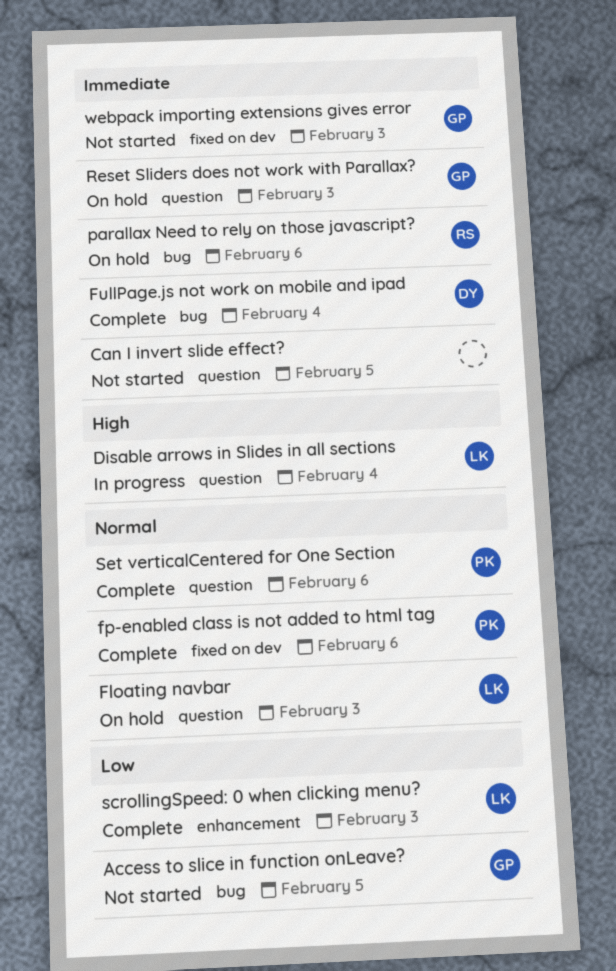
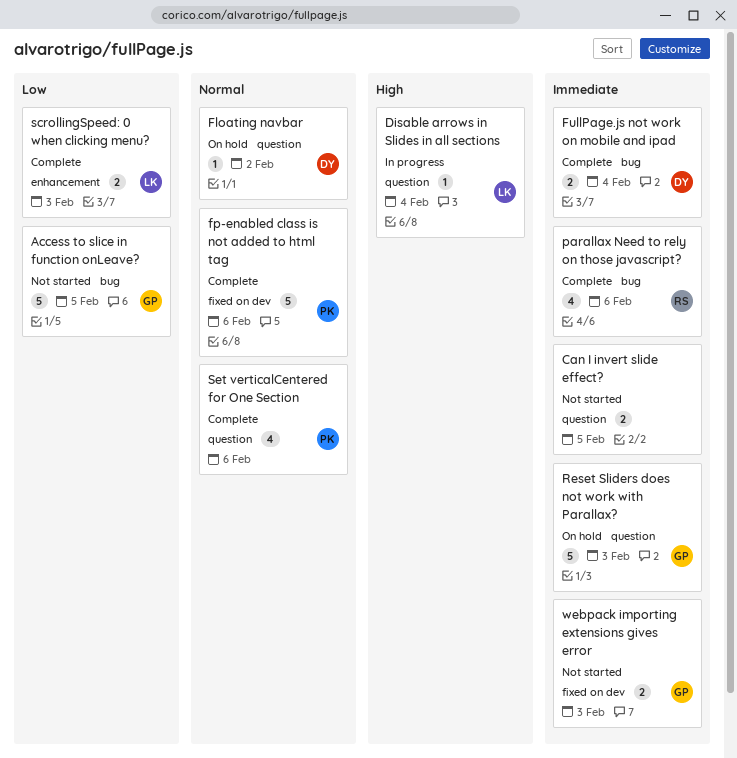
Floating navbar, owner: LK -> DY
Floating navbar, due: Feb 3 -> Feb 2
parallax Need to rely on those javascript?, status: On hold -> Complete

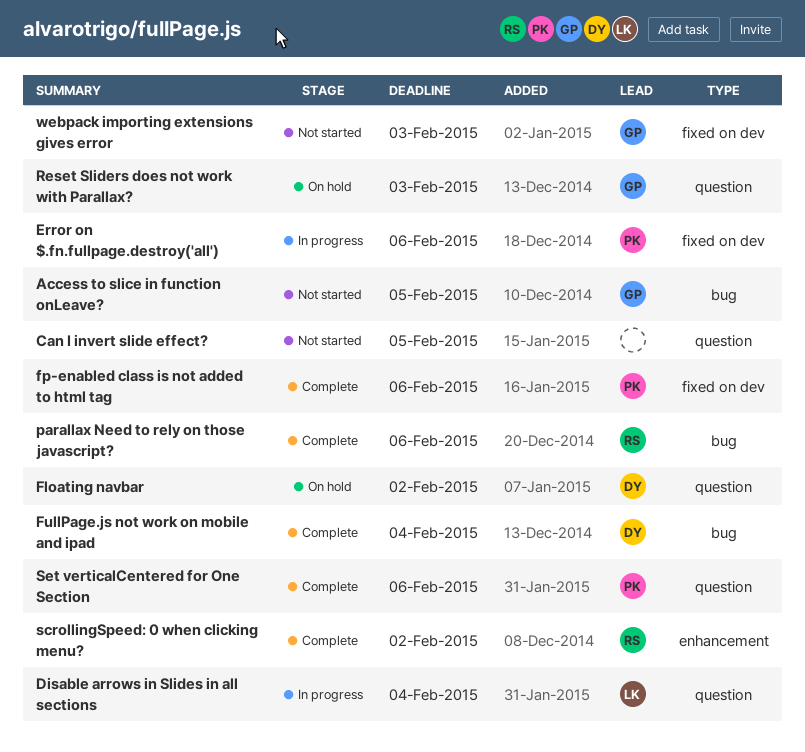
Error on $.fn.fullpage.destroy('all'): none -> present
scrollingSpeed: 0 when clicking menu?, owner: LK -> RS
scrollingSpeed: 0 when clicking menu?, due: Feb 3 -> Feb 2

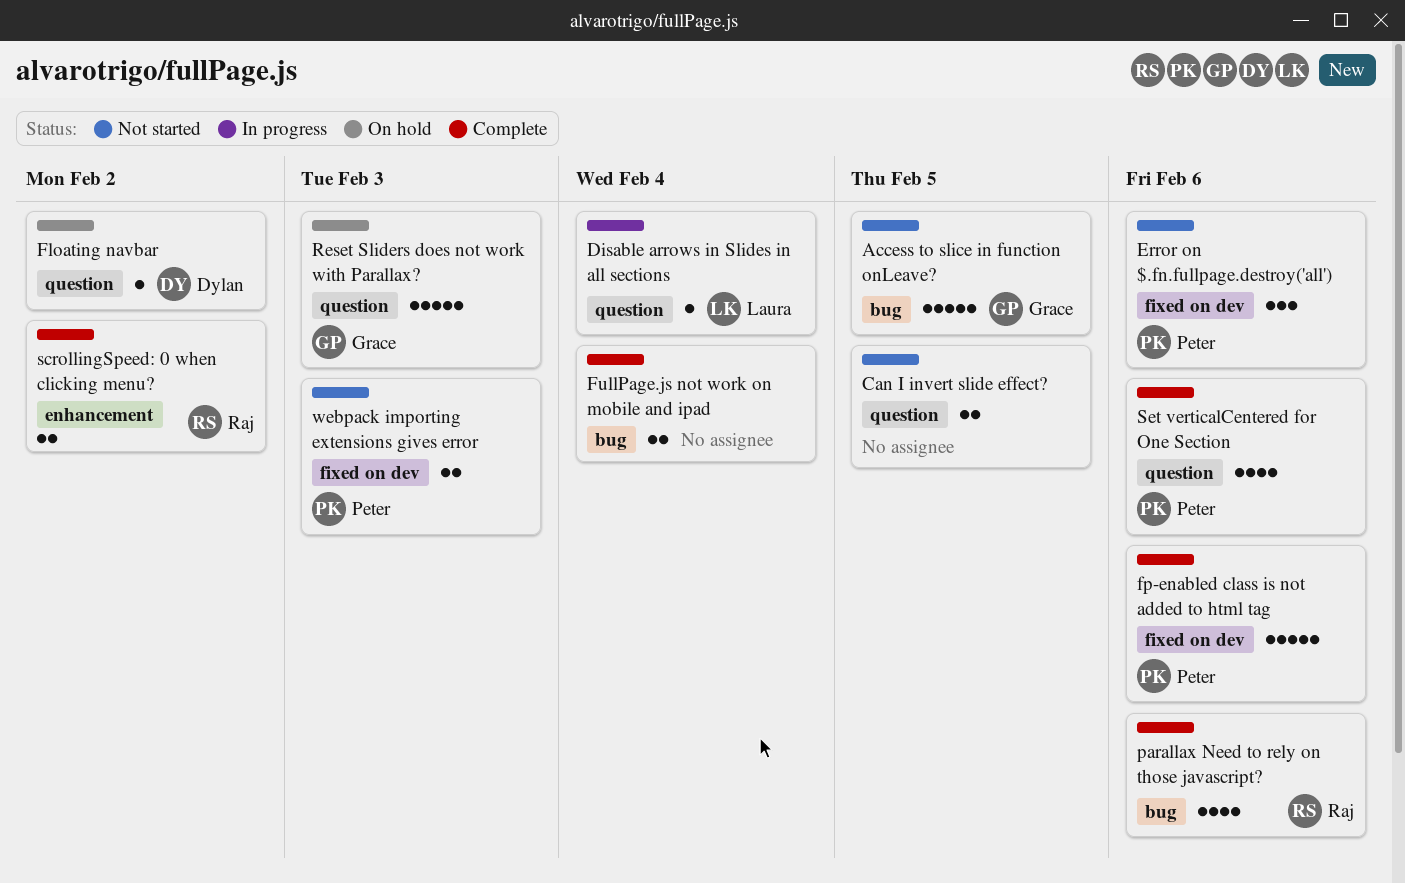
Error on $.fn.fullpage.destroy('all'), status: In progress -> Not started
FullPage.js not work on mobile and ipad, owner: Dylan -> none
webpack importing extensions gives error, owner: Grace -> Peter

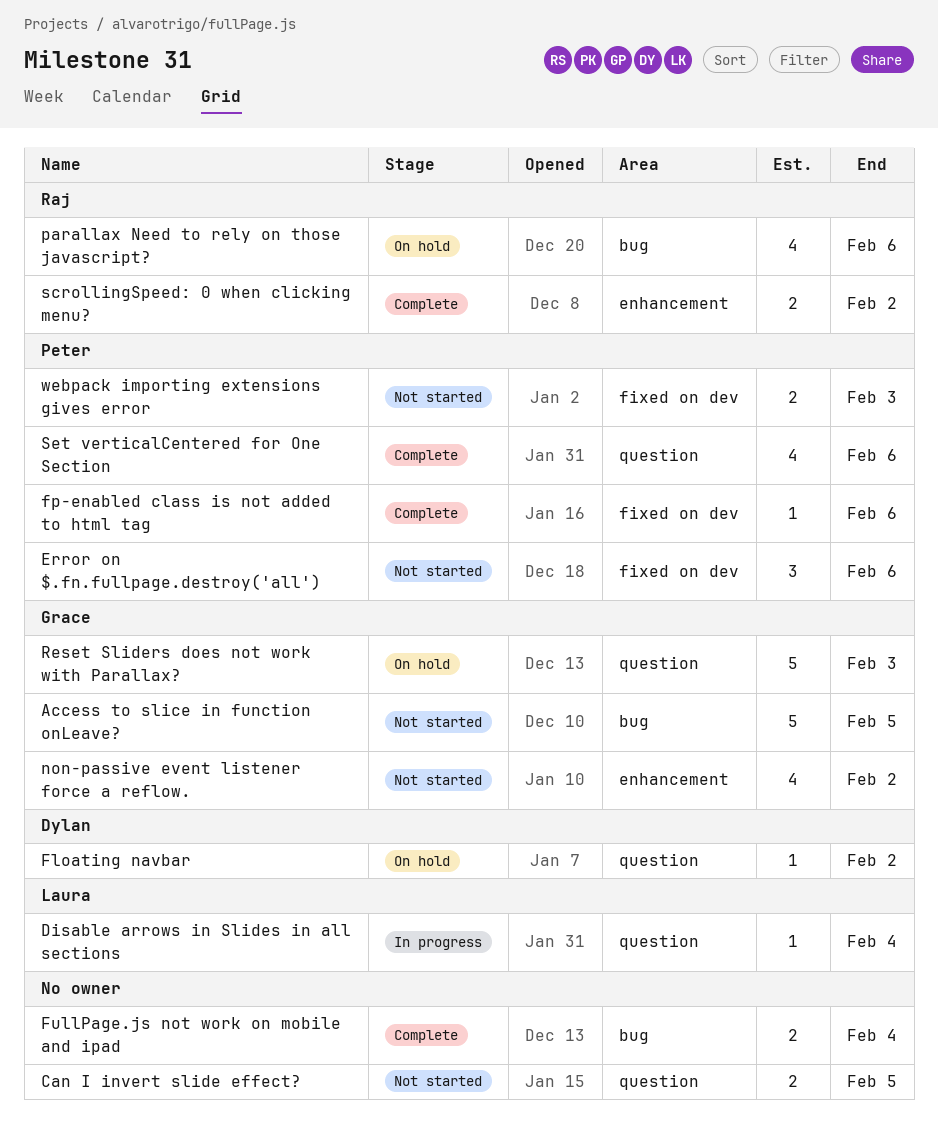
fp-enabled class is not added to html tag, estimate: 5 -> 1
non-passive event listener force a reflow.: none -> present
parallax Need to rely on those javascript?, status: Complete -> On hold

